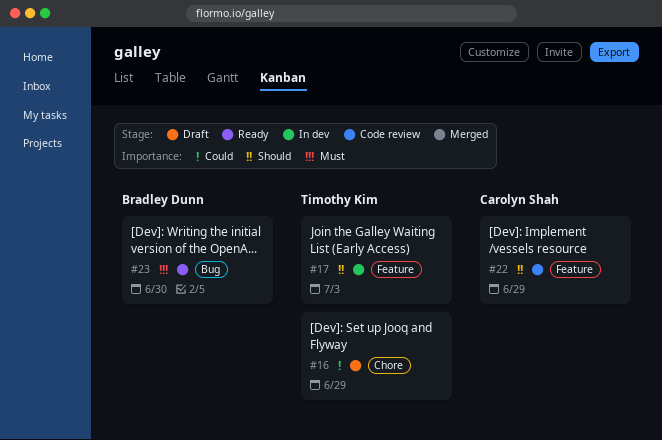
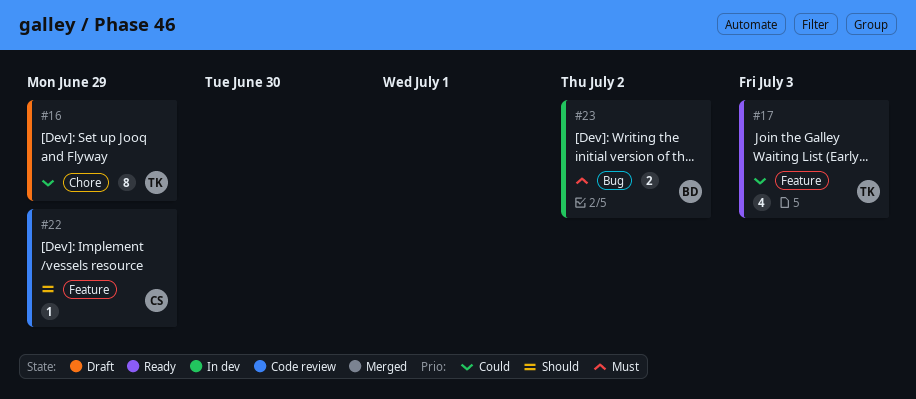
#17, status: In dev -> Ready
#17, priority: Should -> Could
#23, status: Ready -> In dev
#23, due: Jun 30 -> Jul 2

